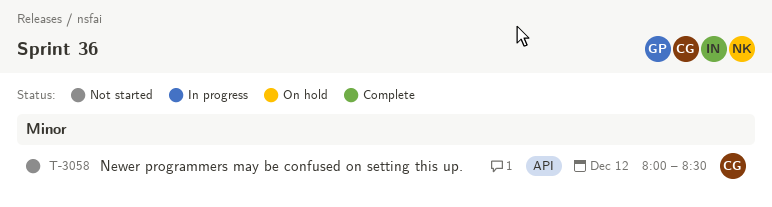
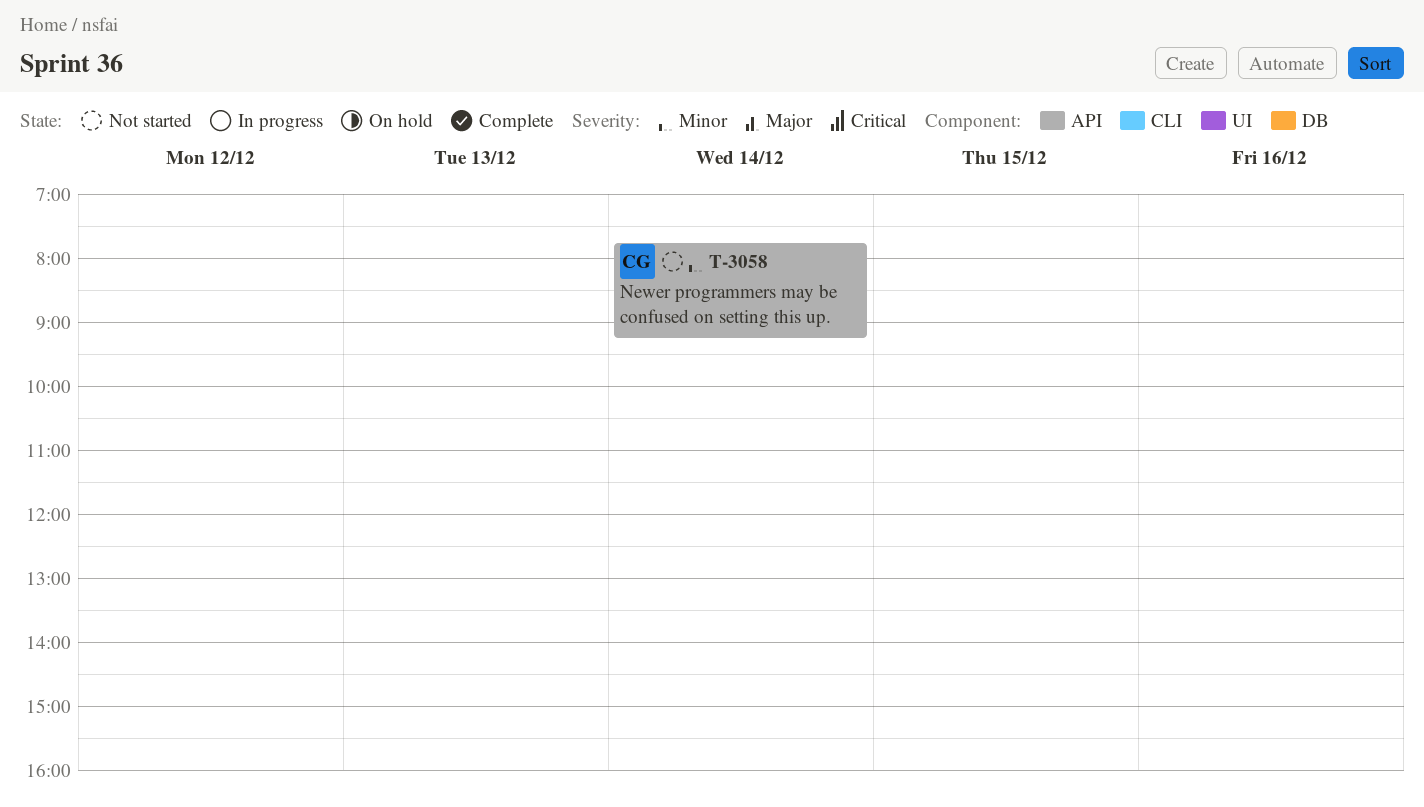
T-3058, day: Dec 12 -> Dec 14
T-3058, begins: 08:00 -> 07:45
T-3058, ends: 08:30 -> 09:15

